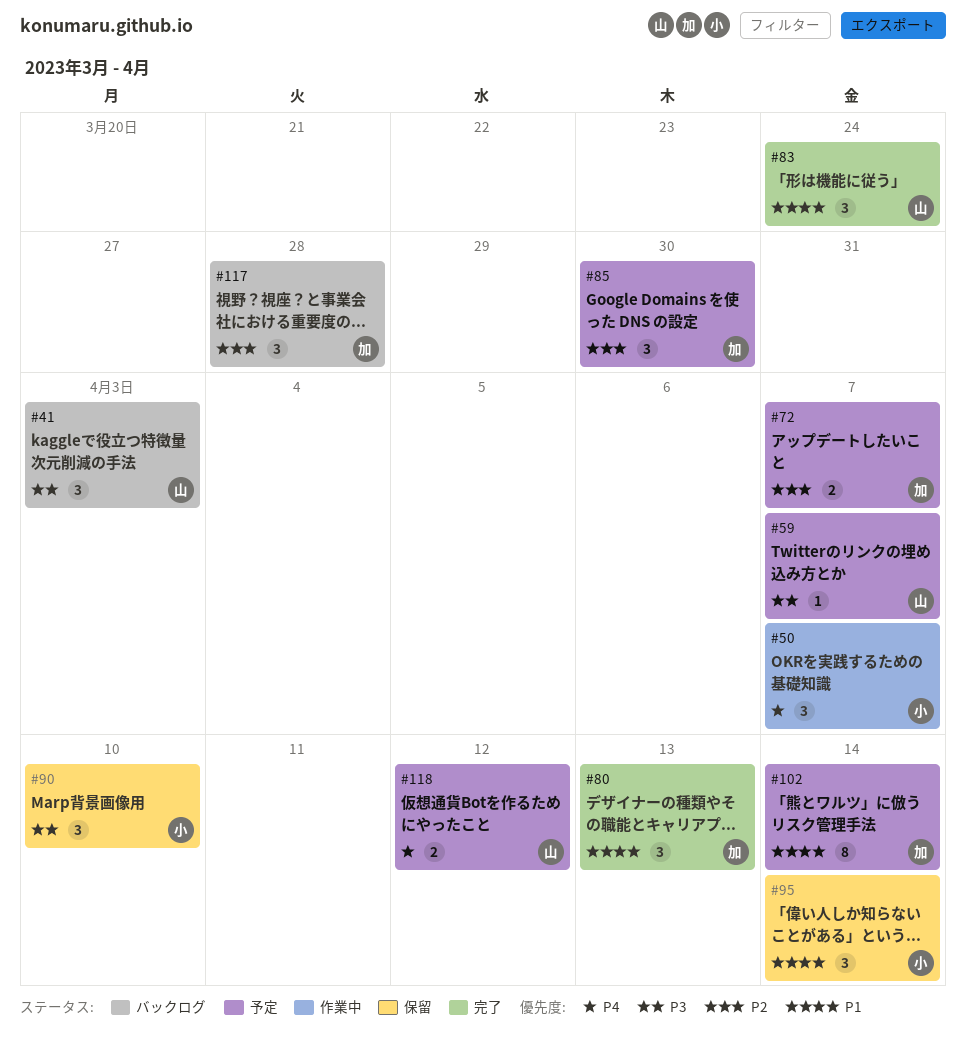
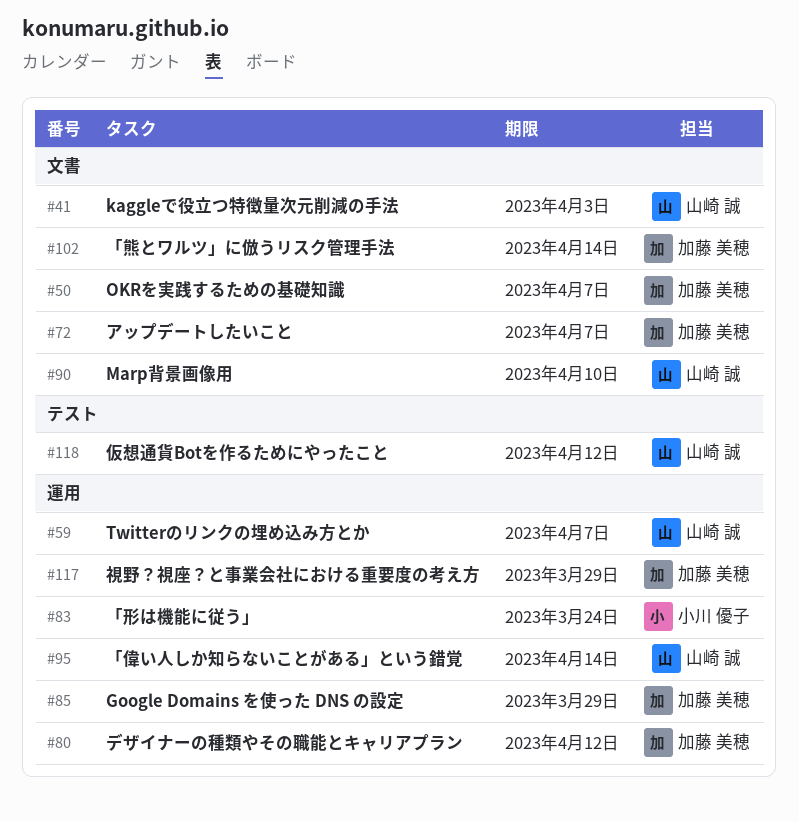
#50, owner: 小川 優子 -> 加藤 美穂
#80, due: Apr 13 -> Apr 12
#83, owner: 山崎 誠 -> 小川 優子
#85, due: Mar 30 -> Mar 29
#90, owner: 小川 優子 -> 山崎 誠
#95, owner: 小川 優子 -> 山崎 誠
#117, due: Mar 28 -> Mar 29

